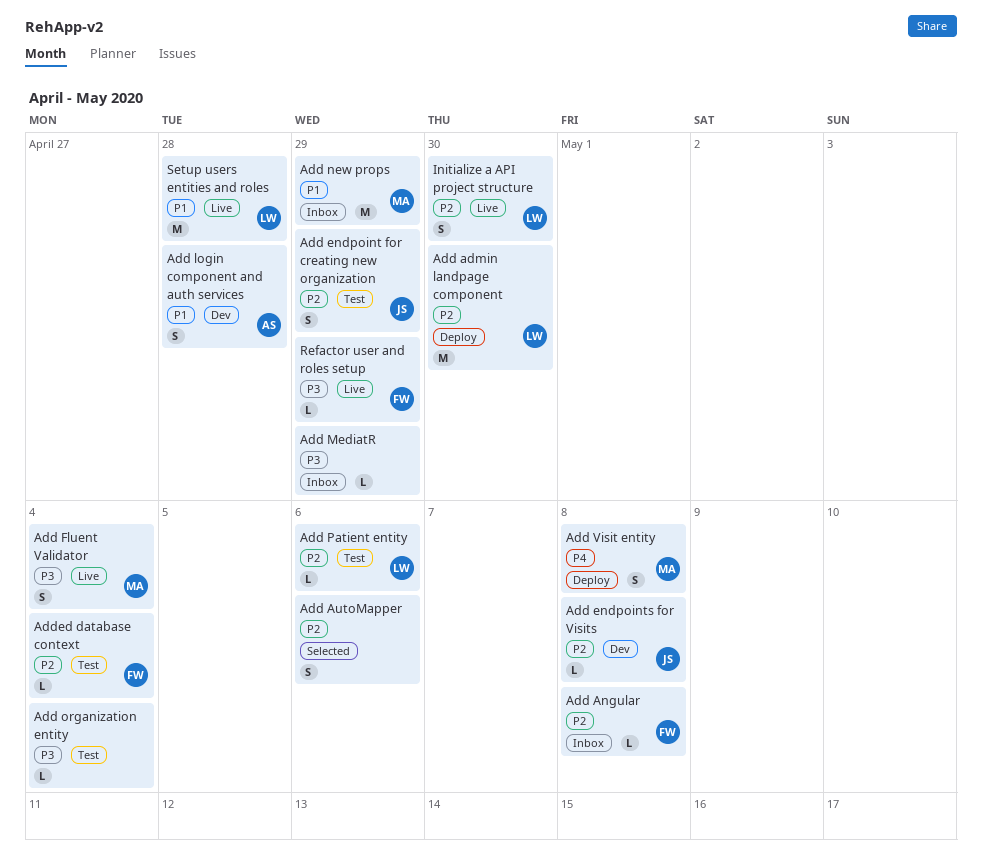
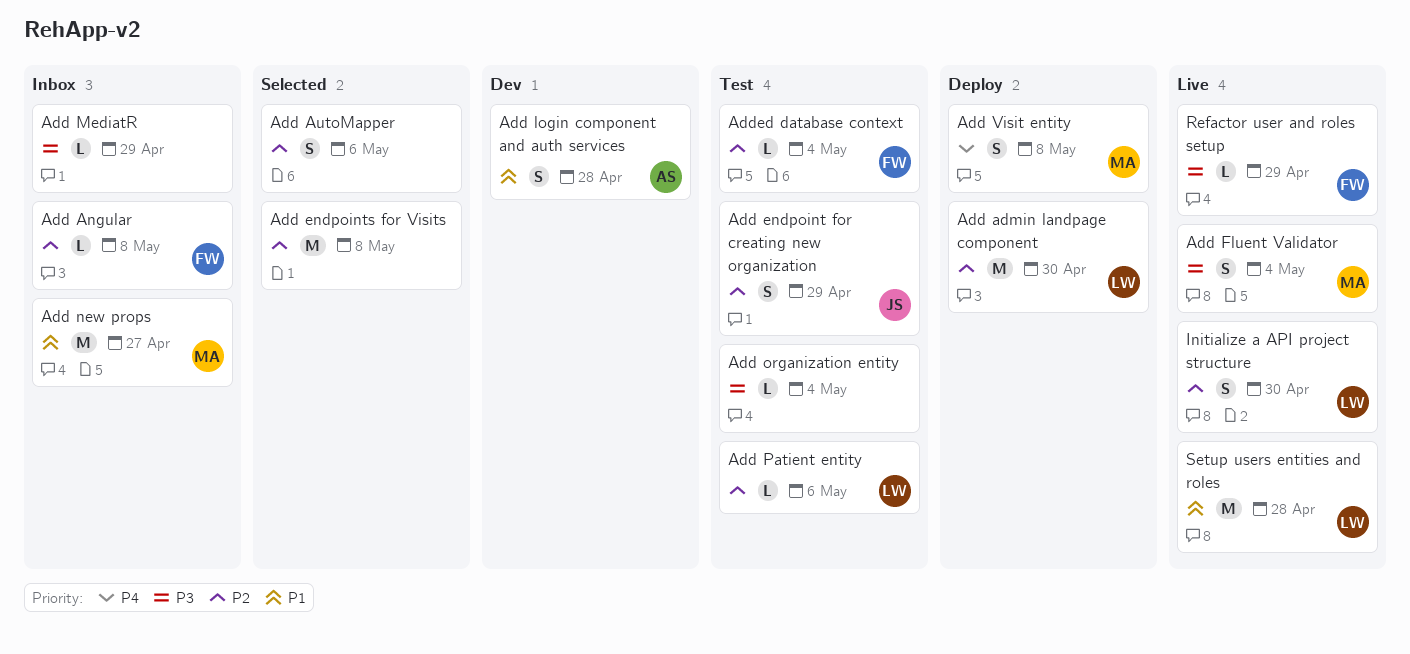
Add endpoints for Visits, status: Dev -> Selected
Add endpoints for Visits, owner: JS -> none
Add endpoints for Visits, estimate: L -> M
Add new props, due: Apr 29 -> Apr 27

